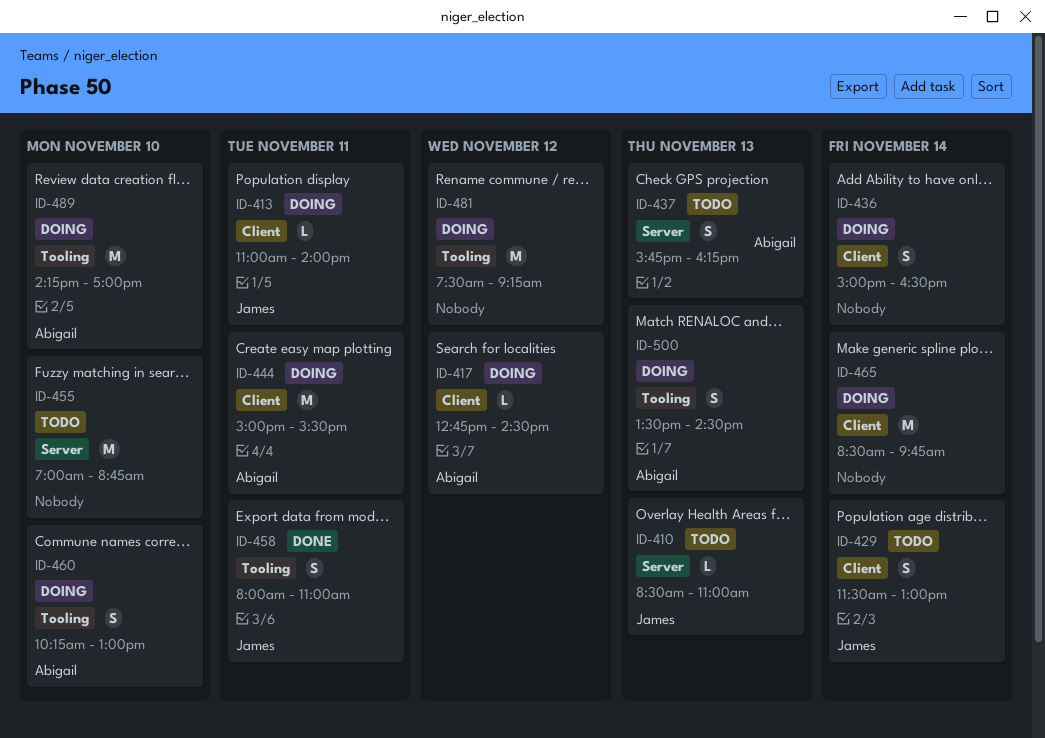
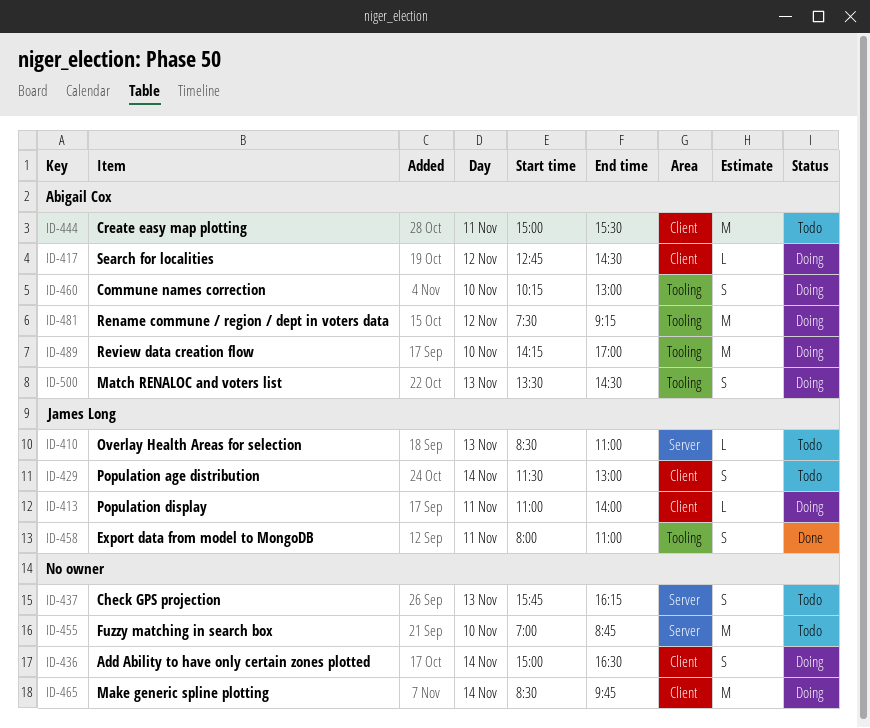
ID-437, owner: Abigail Cox -> none
ID-444, status: Doing -> Todo
ID-481, owner: none -> Abigail Cox

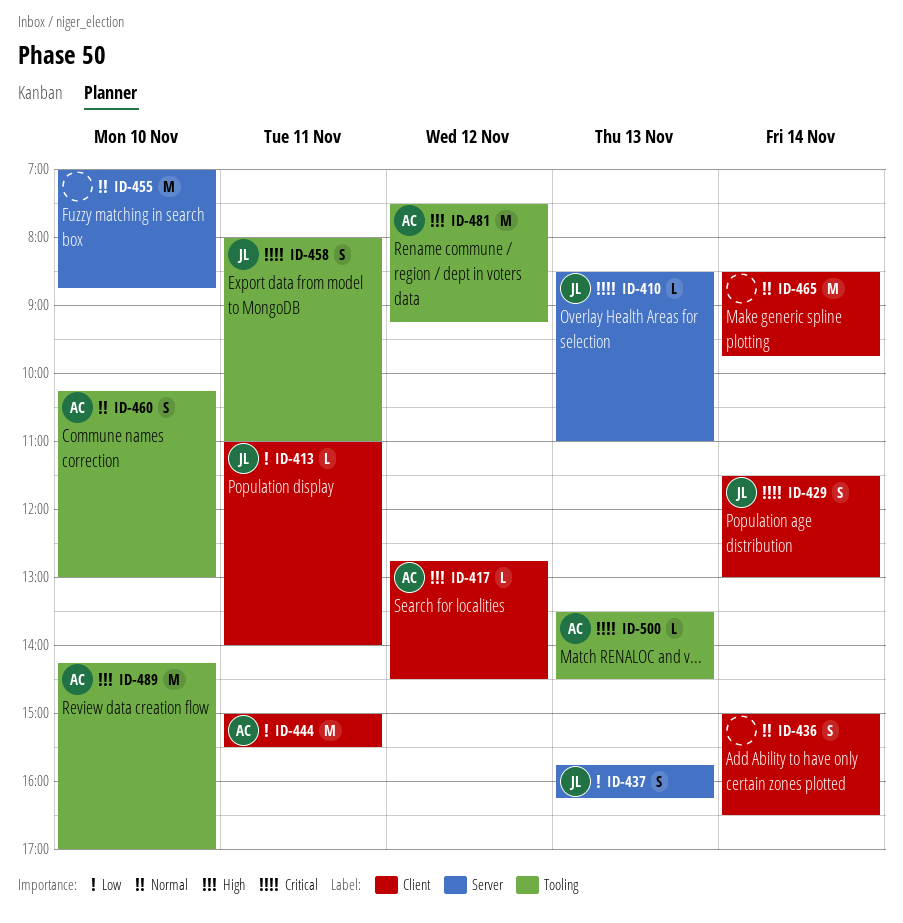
ID-437, owner: none -> James Long
ID-500, estimate: S -> L

